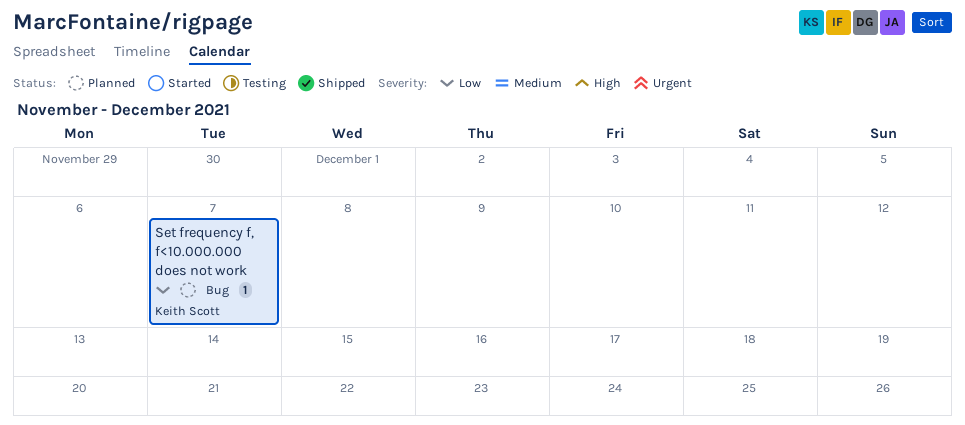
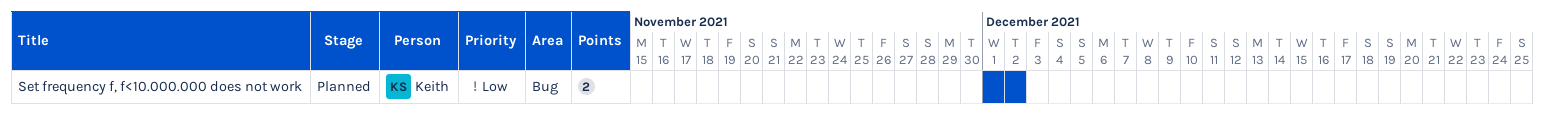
Set frequency f, f<10.000.000 does not work, estimate: 1 -> 2
Set frequency f, f<10.000.000 does not work, due: Dec 7 -> Dec 2

